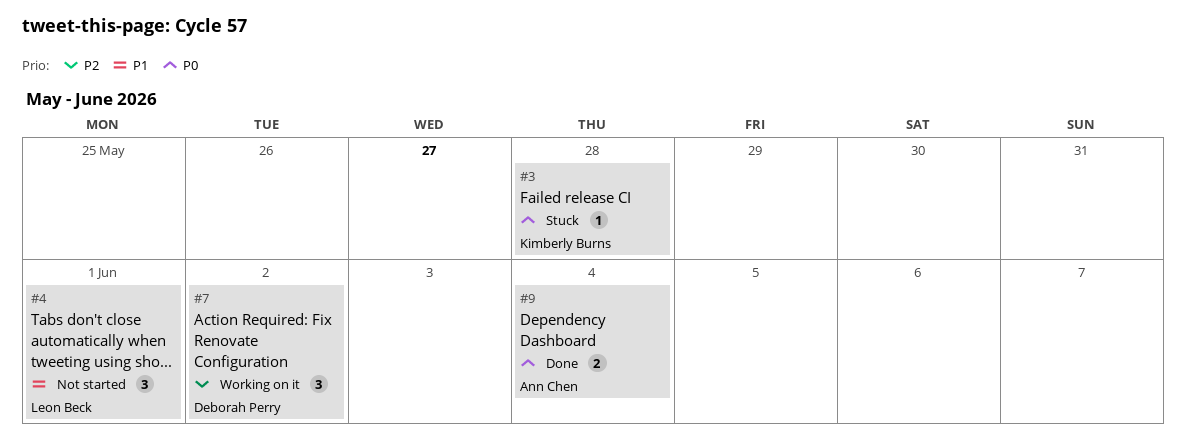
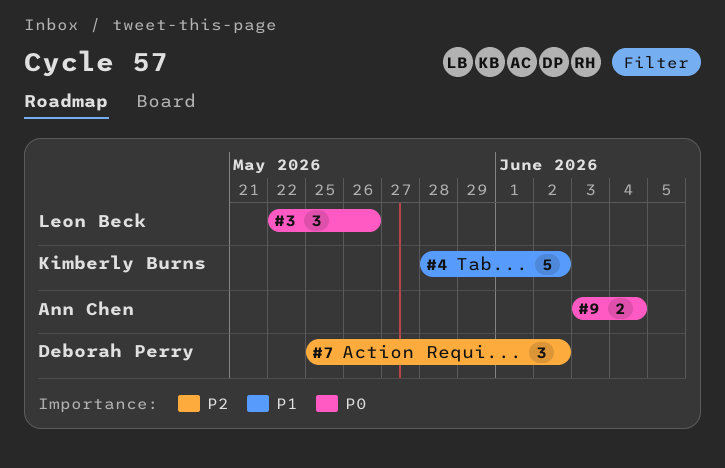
#3, owner: Kimberly Burns -> Leon Beck
#3, estimate: 1 -> 3
#3, due: May 28 -> May 26
#4, owner: Leon Beck -> Kimberly Burns
#4, estimate: 3 -> 5
#4, due: Jun 1 -> Jun 2

